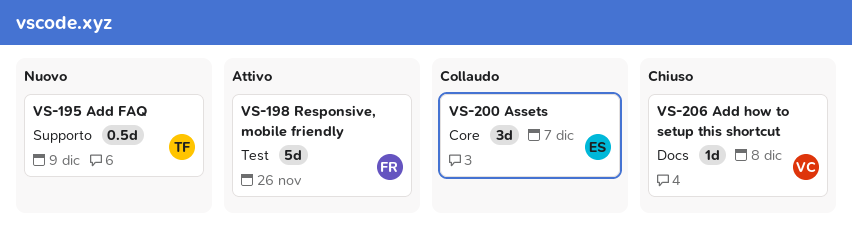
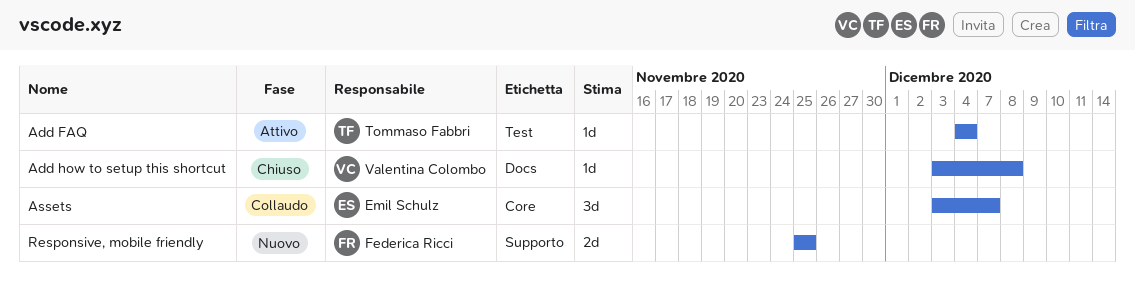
Add FAQ, status: Nuovo -> Attivo
Add FAQ, label: Supporto -> Test
Add FAQ, estimate: 0.5d -> 1d
Add FAQ, due: Dec 9 -> Dec 4
Responsive, mobile friendly, status: Attivo -> Nuovo
Responsive, mobile friendly, label: Test -> Supporto
Responsive, mobile friendly, estimate: 5d -> 2d
Responsive, mobile friendly, due: Nov 26 -> Nov 25

